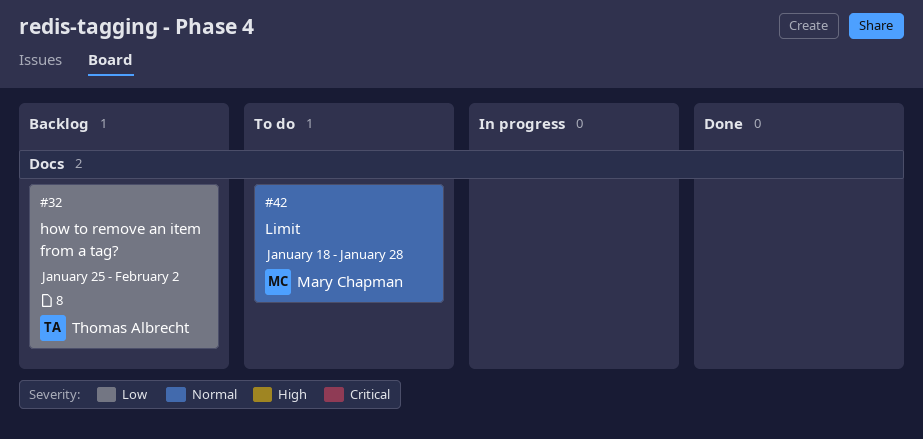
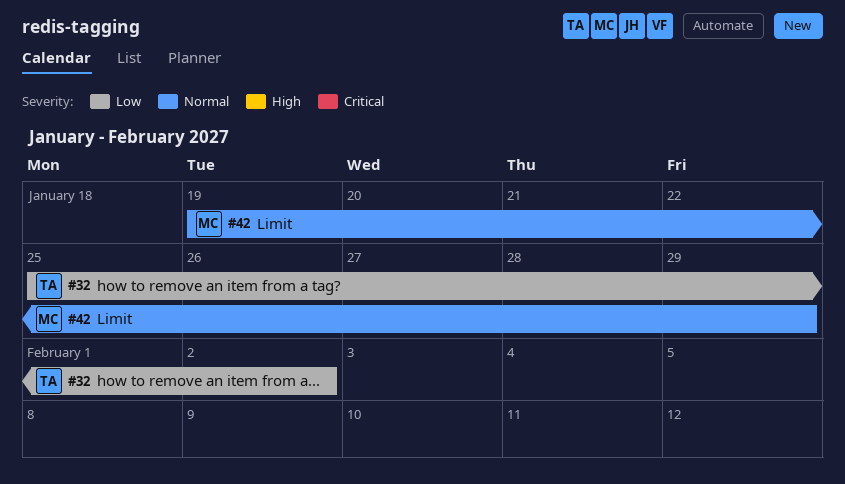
#42, start: Jan 18 -> Jan 19
#42, due: Jan 28 -> Jan 29

